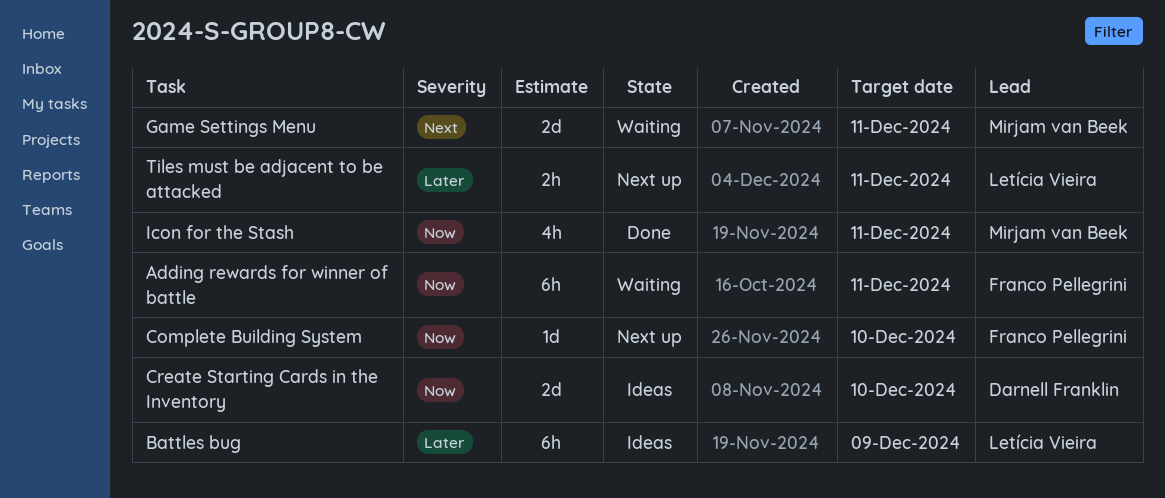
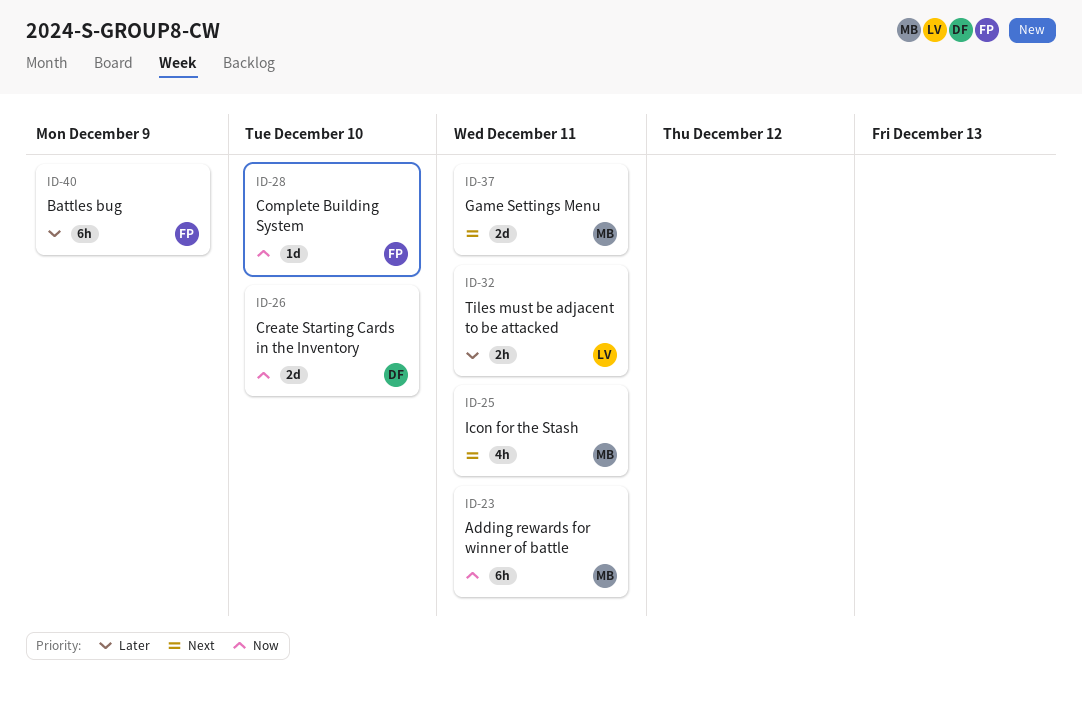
Adding rewards for winner of battle, owner: Franco Pellegrini -> Mirjam van Beek
Battles bug, owner: Letícia Vieira -> Franco Pellegrini
Icon for the Stash, priority: Now -> Next

